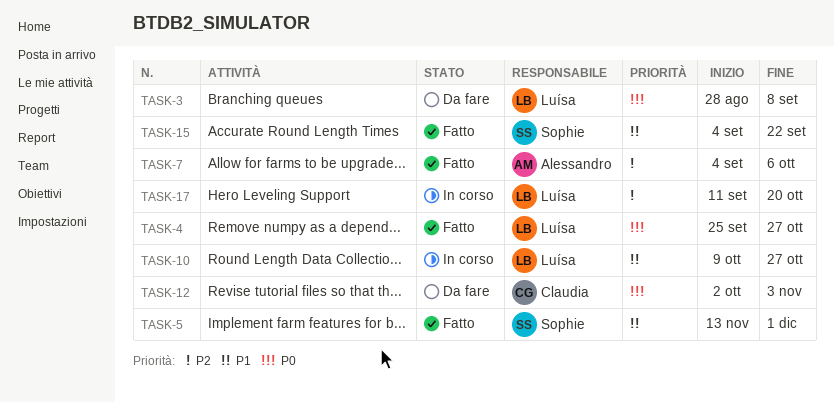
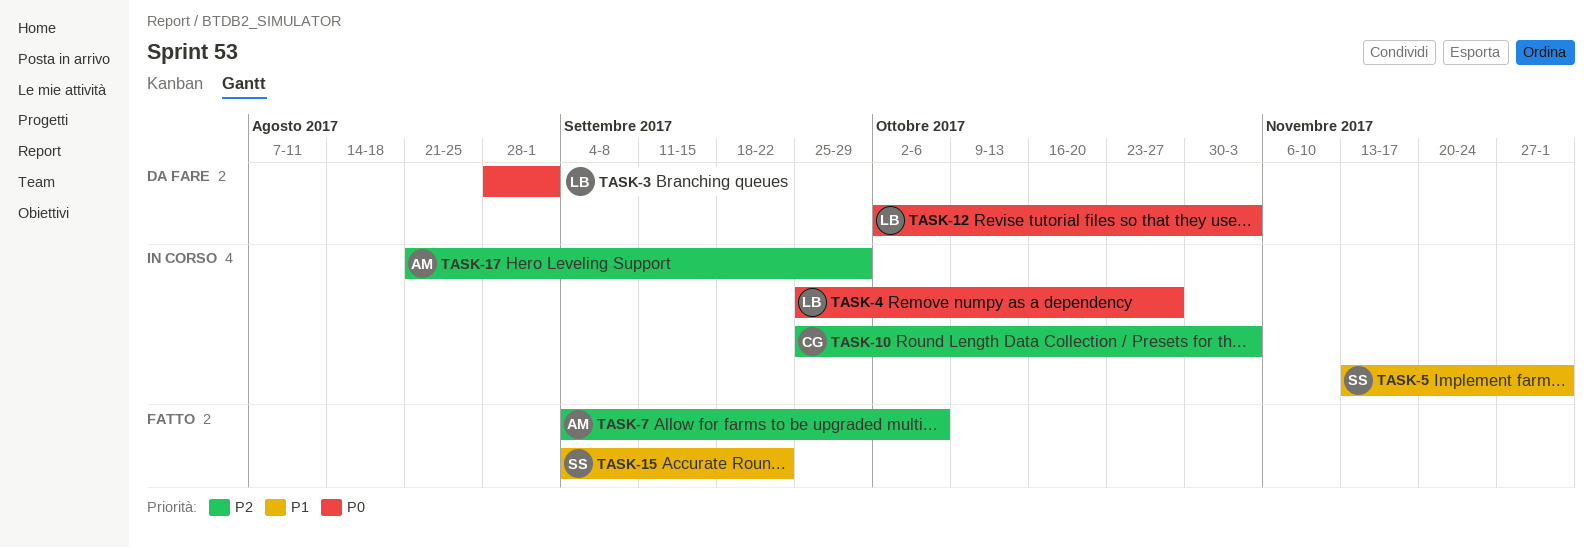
TASK-3, due: Sep 8 -> Sep 1
TASK-4, status: Fatto -> In corso
TASK-5, status: Fatto -> In corso
TASK-10, owner: Luísa -> Claudia
TASK-10, priority: P1 -> P2
TASK-10, start: Oct 9 -> Sep 25
TASK-10, due: Oct 27 -> Nov 3
TASK-12, owner: Claudia -> Luísa
TASK-17, owner: Luísa -> Alessandro
TASK-17, start: Sep 11 -> Aug 21
TASK-17, due: Oct 20 -> Sep 29

